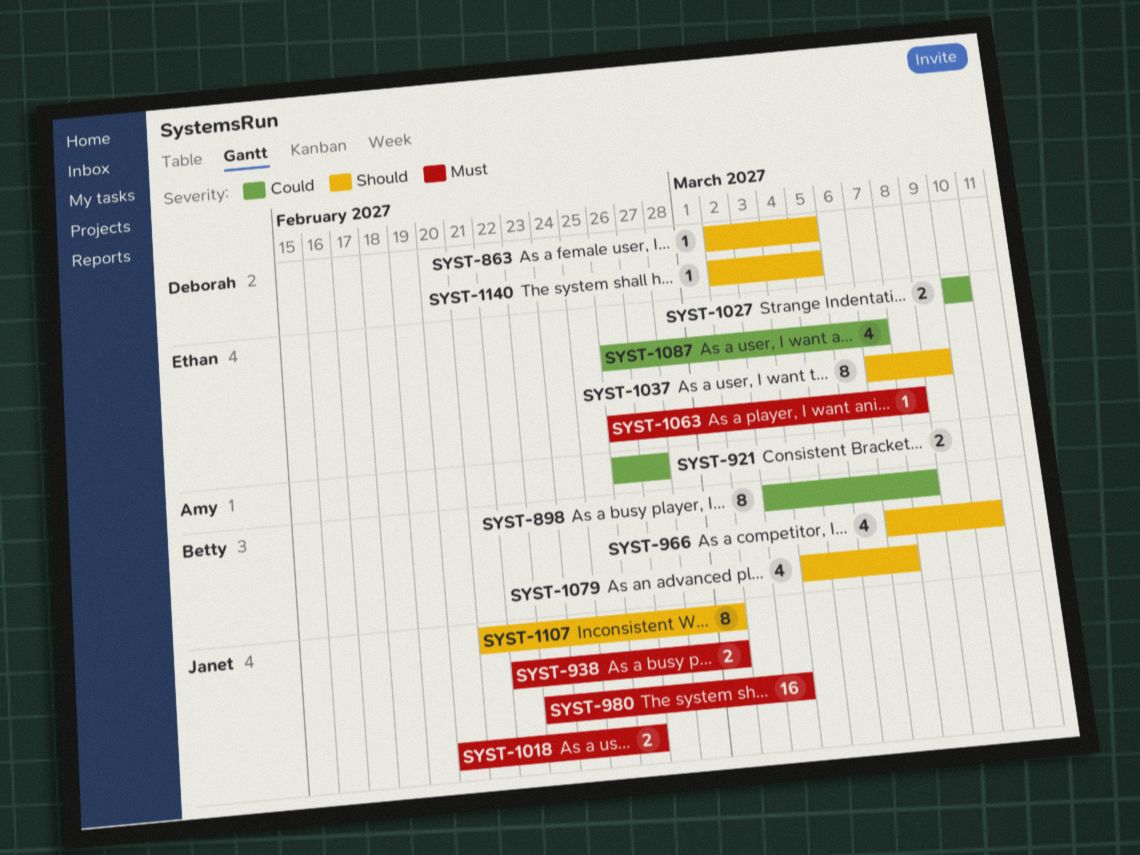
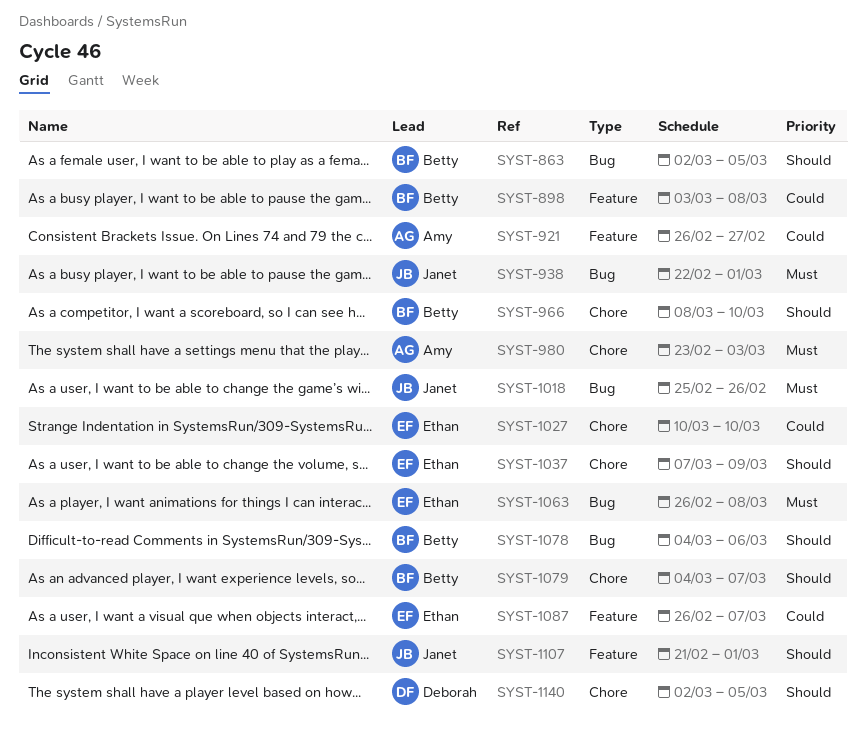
SYST-863, owner: Deborah -> Betty
SYST-966, start: Mar 7 -> Mar 8
SYST-980, owner: Janet -> Amy
SYST-1018, start: Feb 20 -> Feb 25
SYST-1078: none -> present

